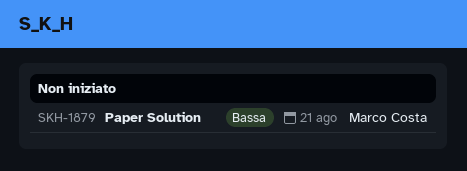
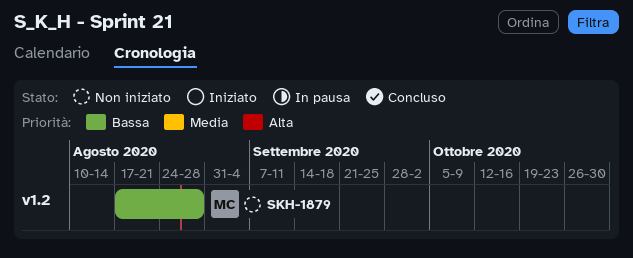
SKH-1879, due: Aug 21 -> Aug 28

